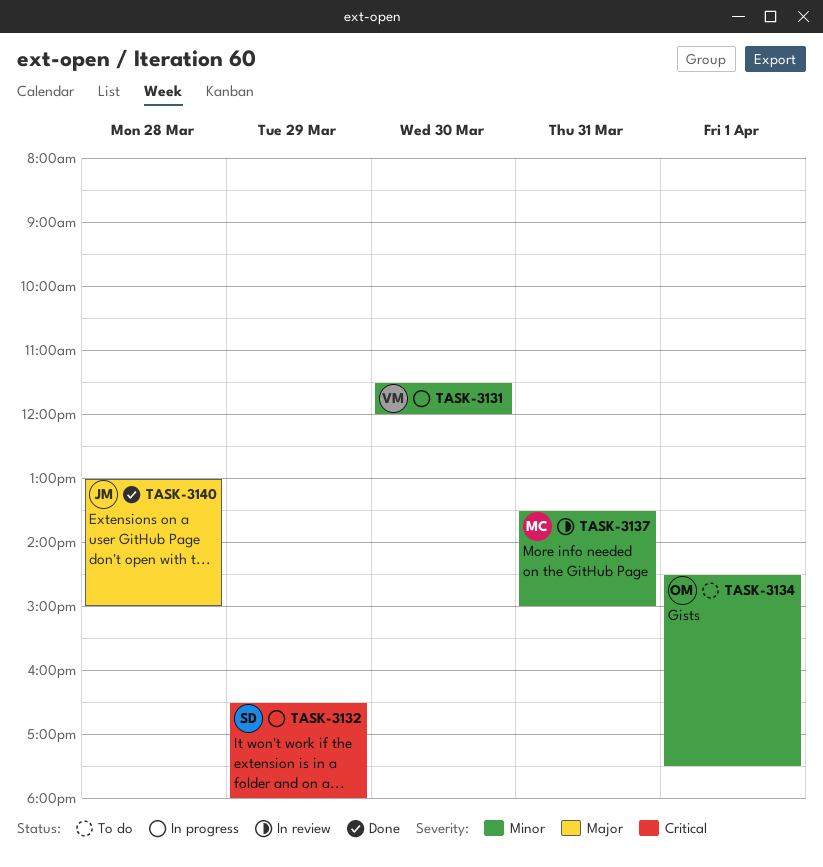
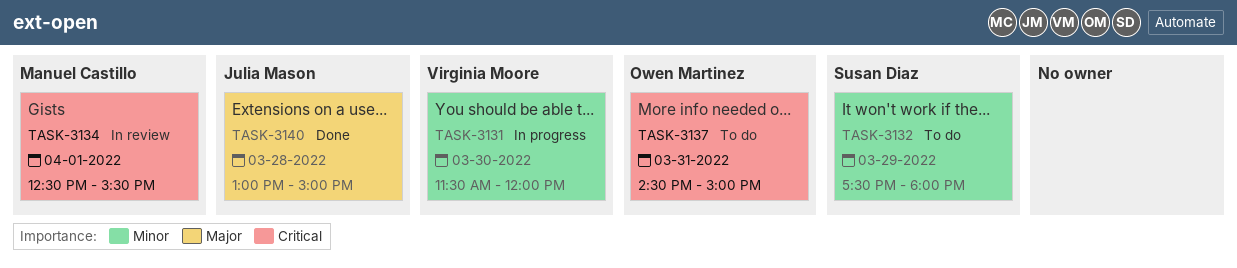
TASK-3132, status: In progress -> To do
TASK-3132, priority: Critical -> Minor
TASK-3132, begins: 16:30 -> 17:30
TASK-3134, status: To do -> In review
TASK-3134, owner: Owen Martinez -> Manuel Castillo
TASK-3134, priority: Minor -> Critical
TASK-3134, begins: 14:30 -> 12:30
TASK-3134, ends: 17:30 -> 15:30
TASK-3137, status: In review -> To do
TASK-3137, owner: Manuel Castillo -> Owen Martinez
TASK-3137, priority: Minor -> Critical
TASK-3137, begins: 13:30 -> 14:30

